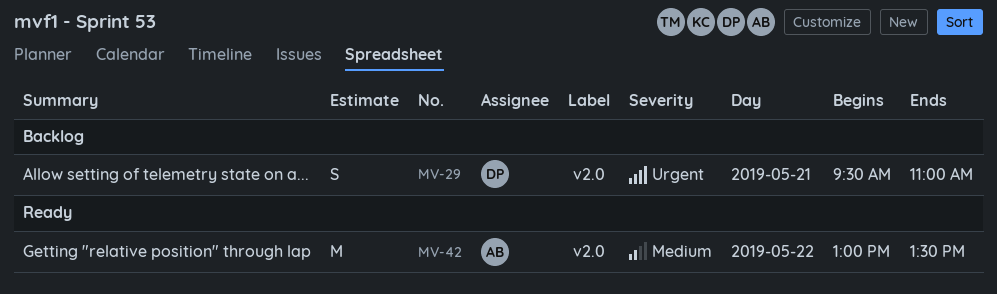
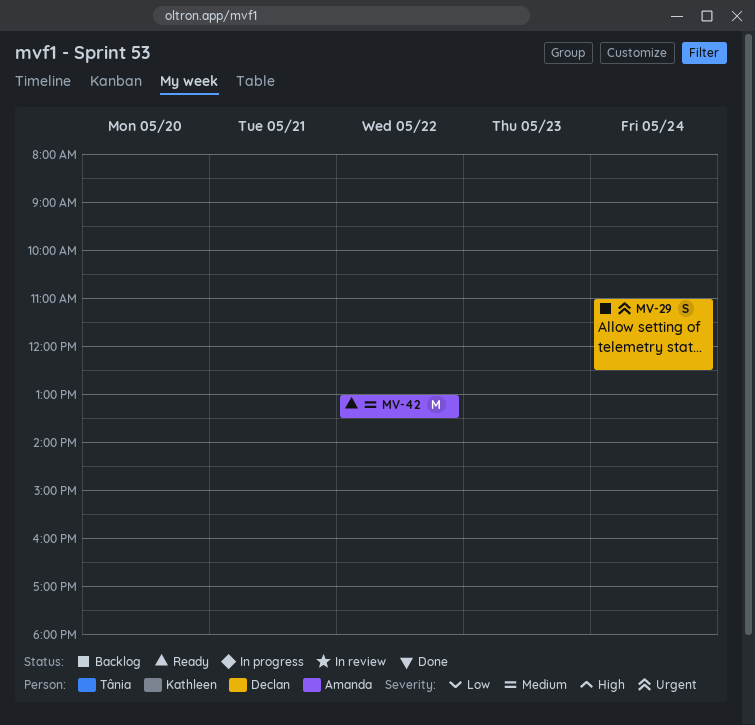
MV-29, day: May 21 -> May 24
MV-29, begins: 09:30 -> 11:00
MV-29, ends: 11:00 -> 12:30

